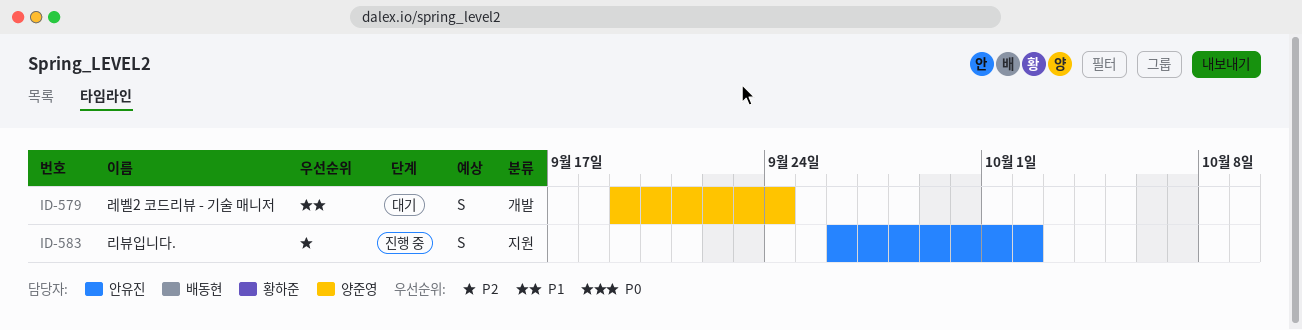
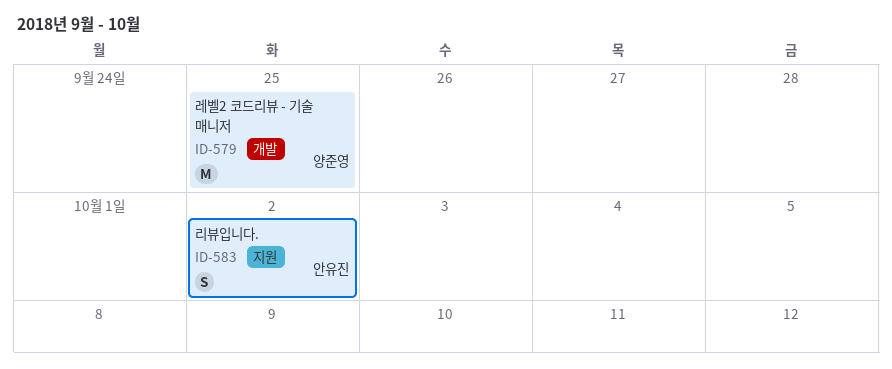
ID-579, estimate: S -> M
ID-579, due: Sep 24 -> Sep 25

